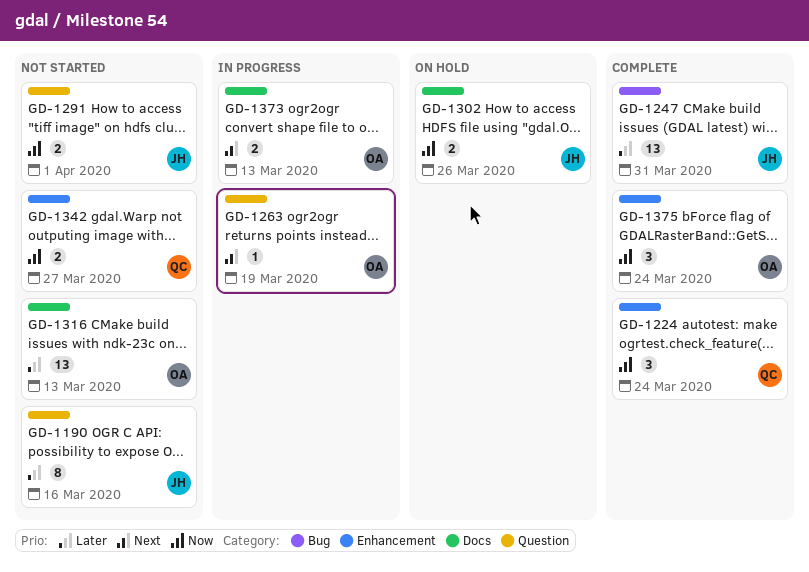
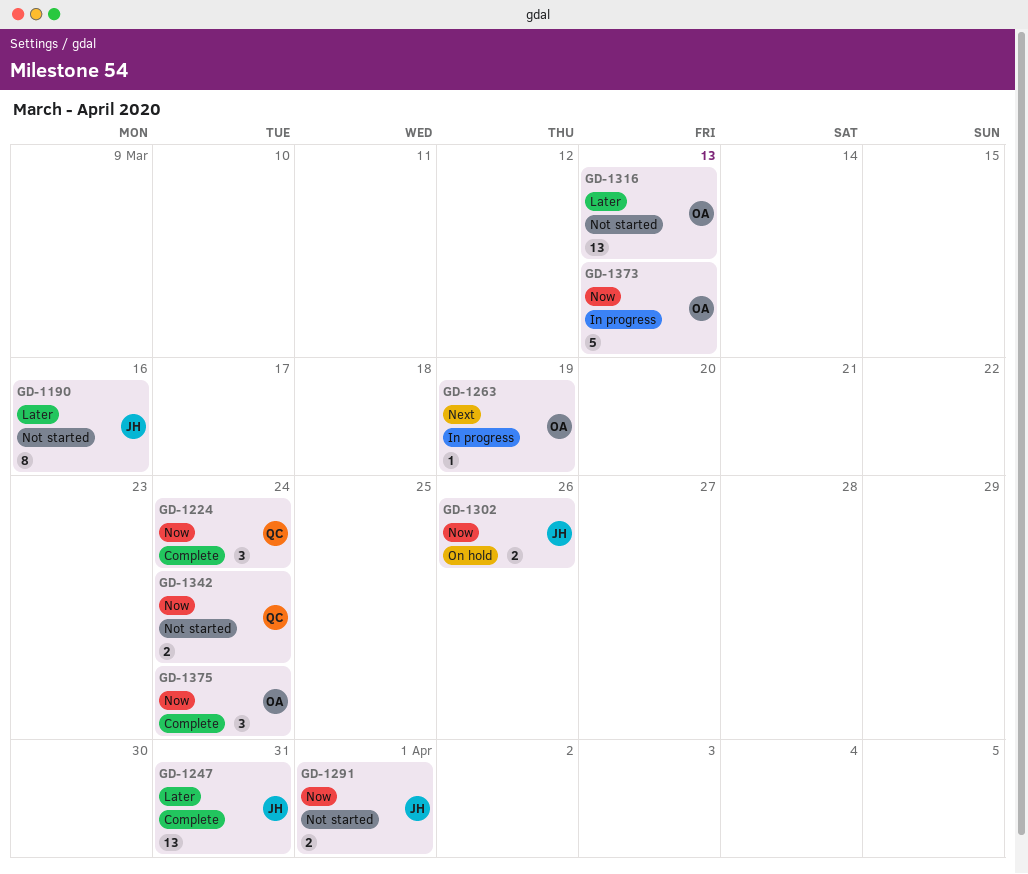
GD-1342, due: Mar 27 -> Mar 24
GD-1373, priority: Next -> Now
GD-1373, estimate: 2 -> 5

